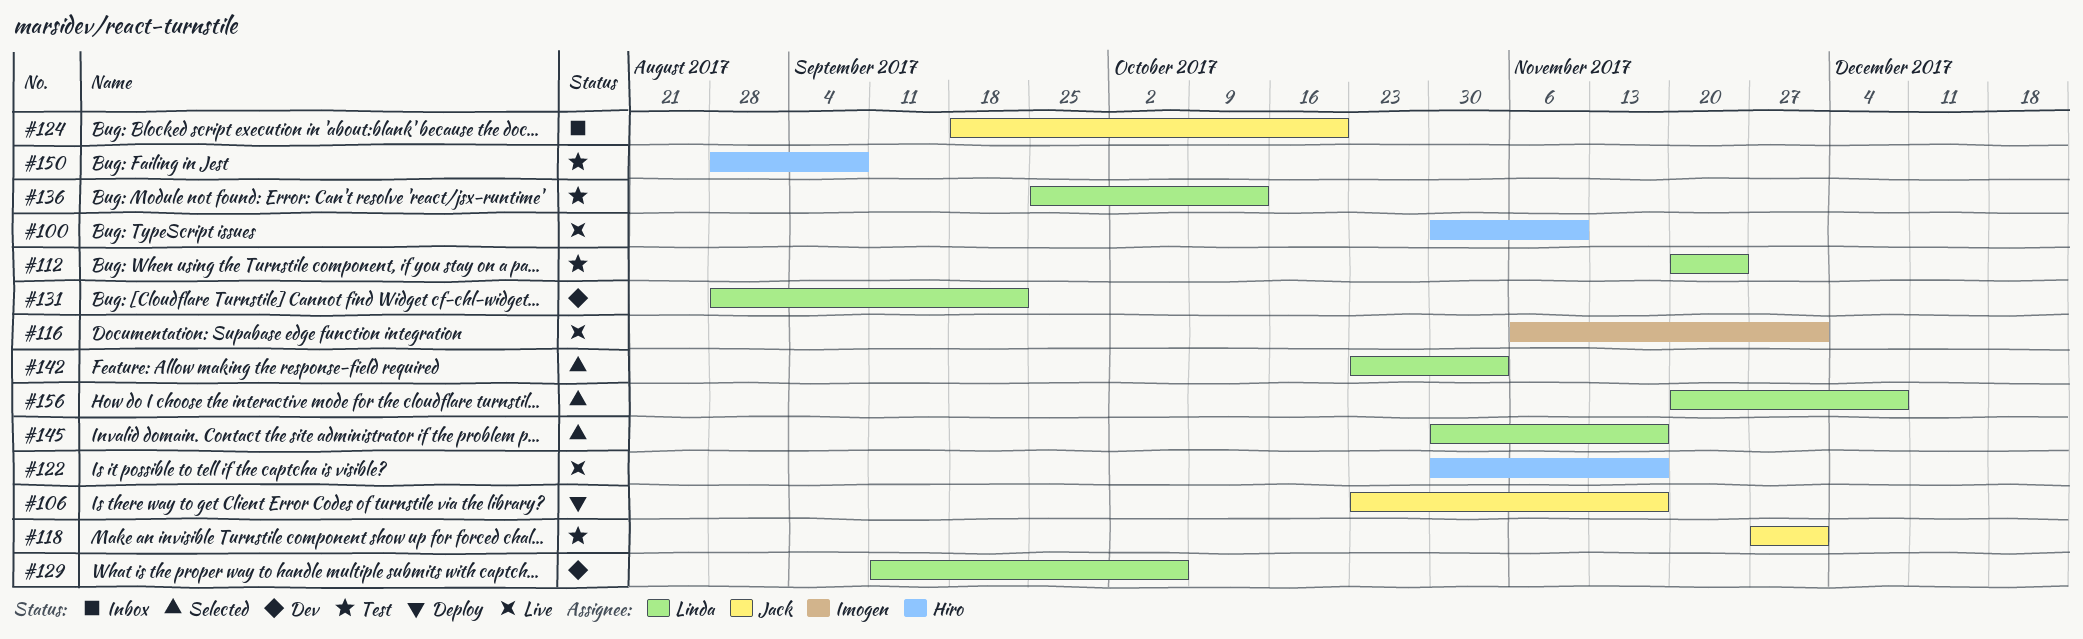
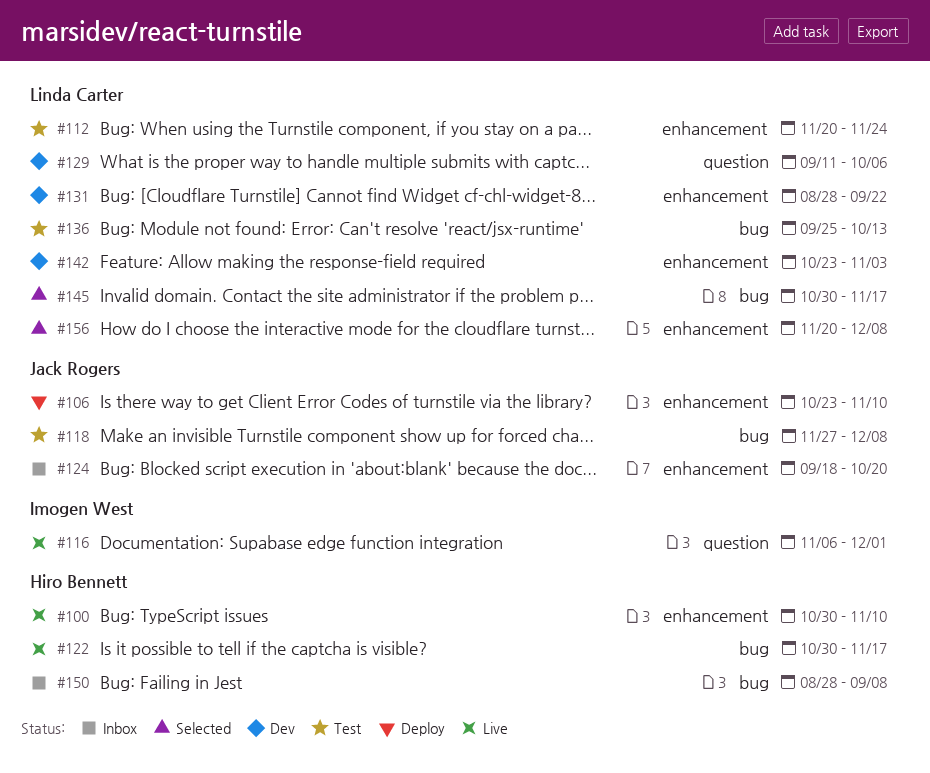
#106, due: Nov 17 -> Nov 10
#118, due: Dec 1 -> Dec 8
#142, status: Selected -> Dev
#150, status: Test -> Inbox

